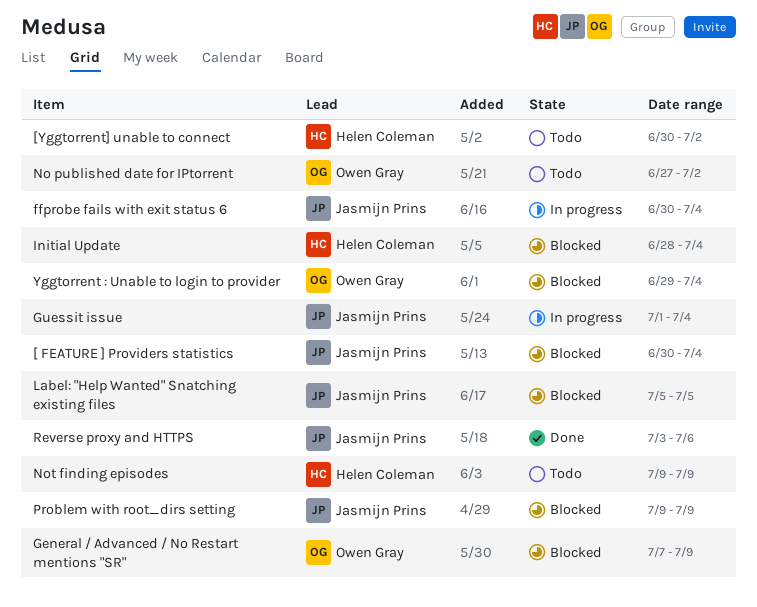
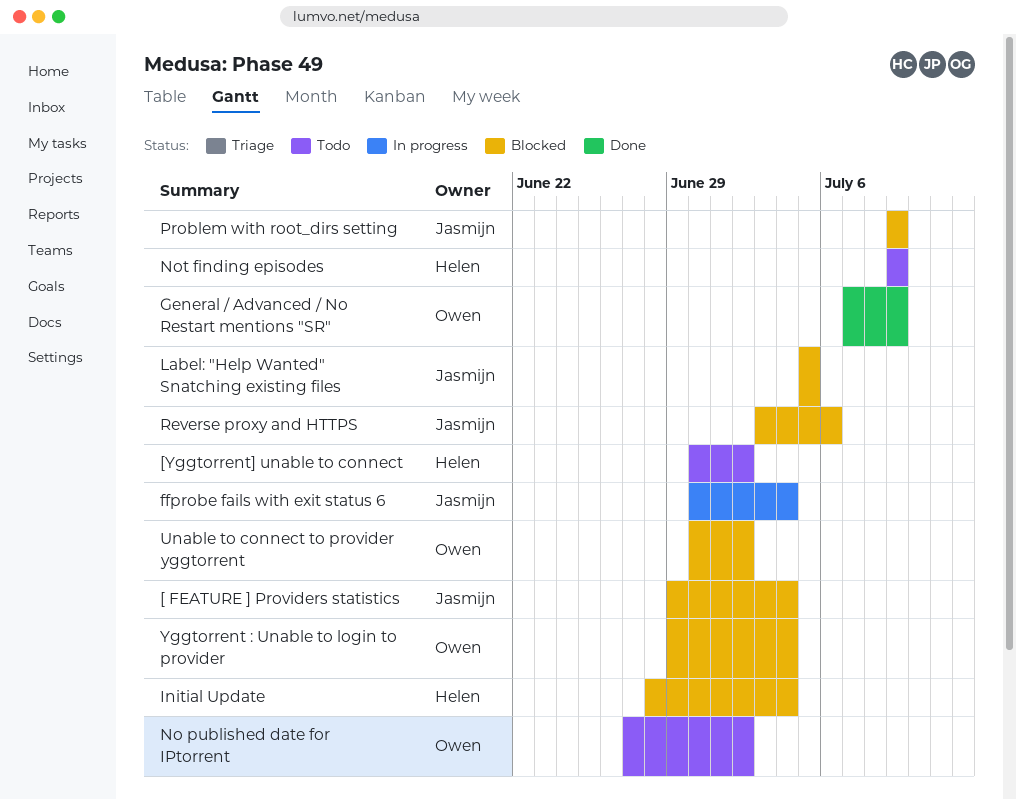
[ FEATURE ] Providers statistics, start: Jun 30 -> Jun 29
General / Advanced / No Restart mentions "SR", status: Blocked -> Done
Guessit issue: present -> none
Reverse proxy and HTTPS, status: Done -> Blocked
Unable to connect to provider yggtorrent: none -> present

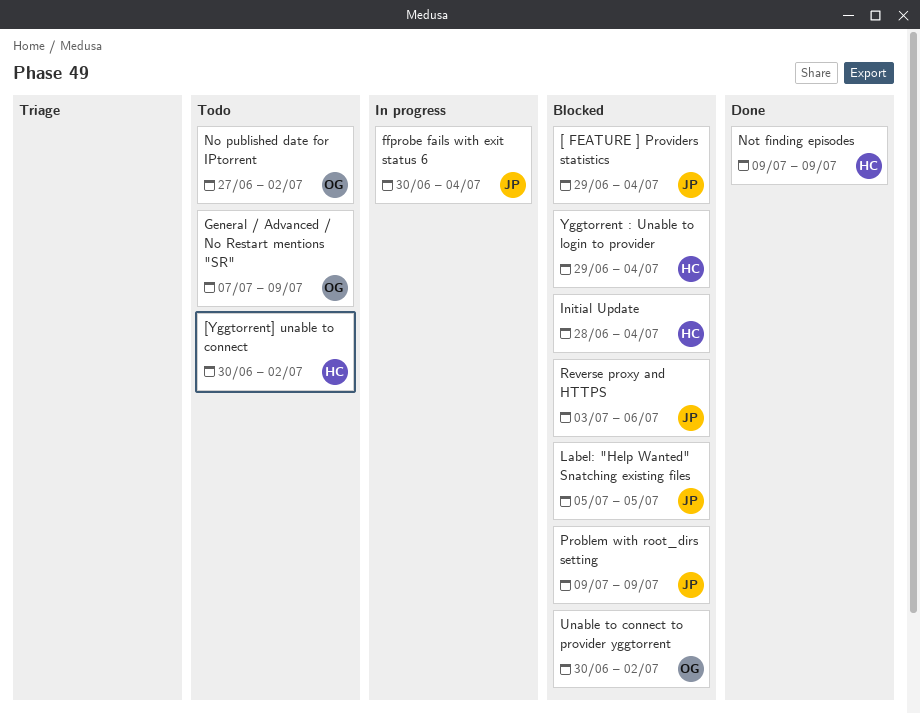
General / Advanced / No Restart mentions "SR", status: Done -> Todo
Not finding episodes, status: Todo -> Done
Yggtorrent : Unable to login to provider, owner: Owen -> Helen

